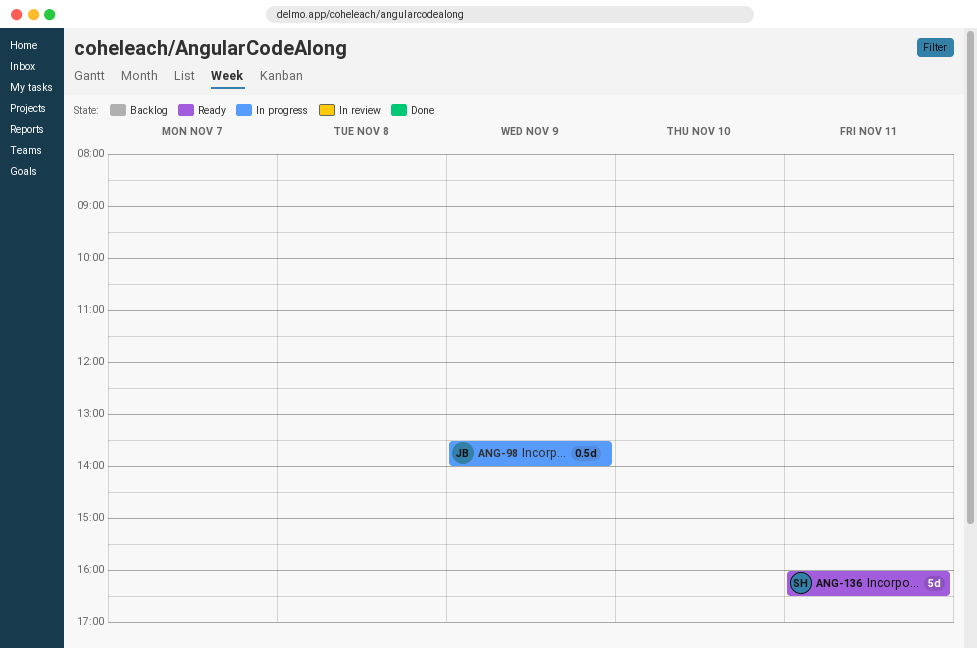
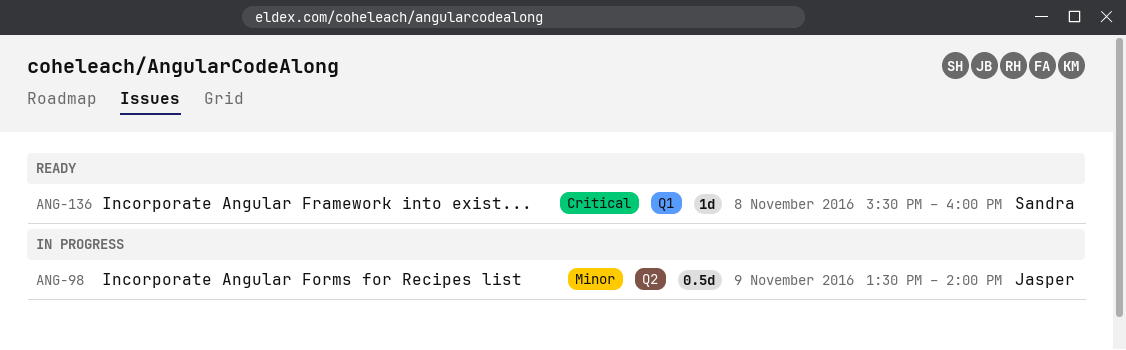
ANG-136, estimate: 5d -> 1d
ANG-136, day: Nov 11 -> Nov 8
ANG-136, begins: 16:00 -> 15:30
ANG-136, ends: 16:30 -> 16:00

